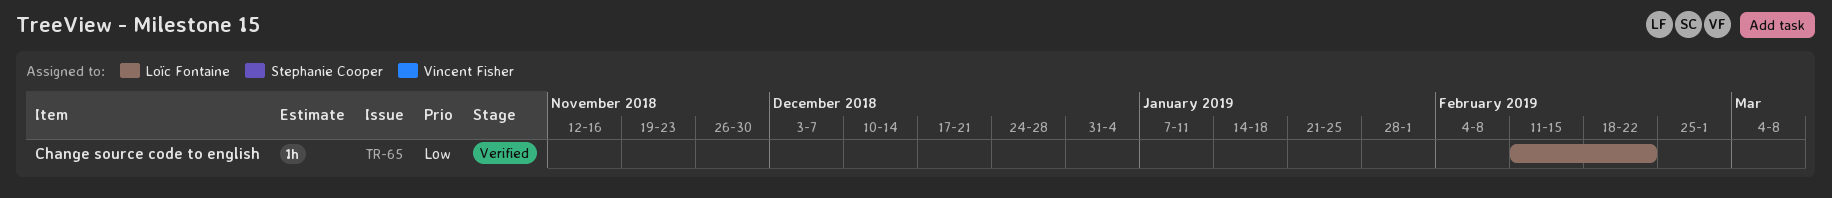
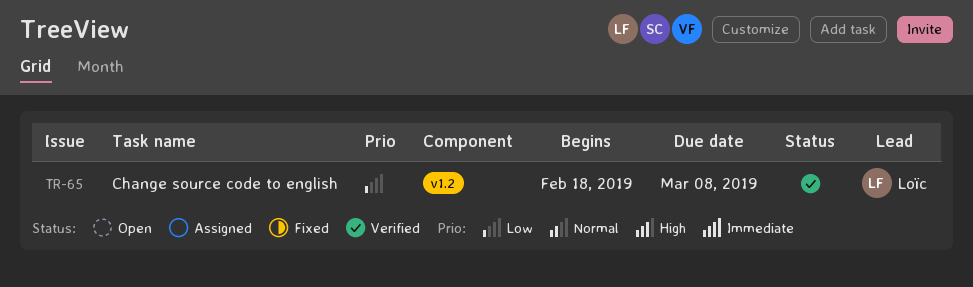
TR-65, start: Feb 11 -> Feb 18
TR-65, due: Feb 22 -> Mar 8

